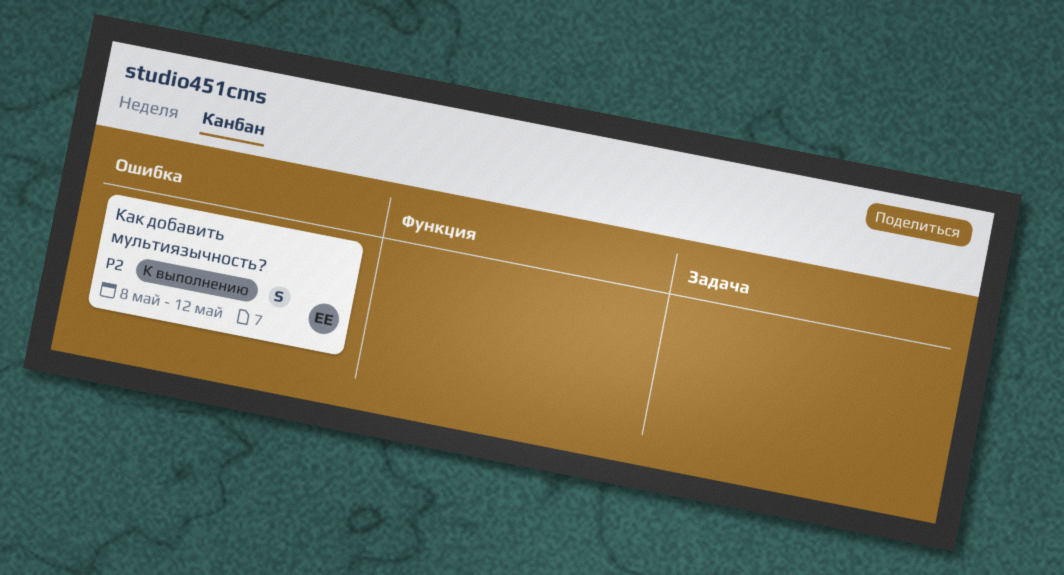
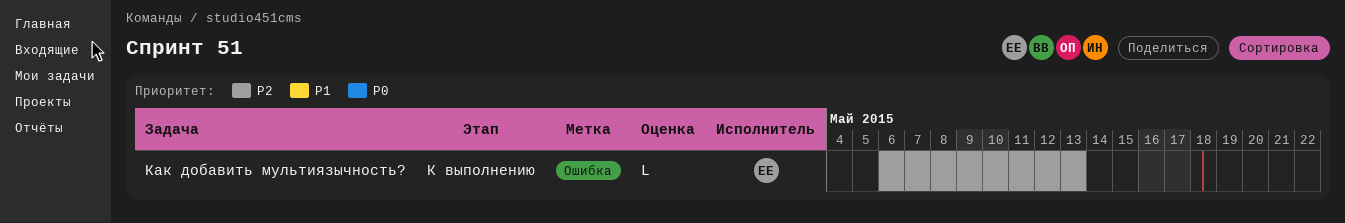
Как добавить мультиязычность?, estimate: S -> L
Как добавить мультиязычность?, start: May 8 -> May 6
Как добавить мультиязычность?, due: May 12 -> May 13

